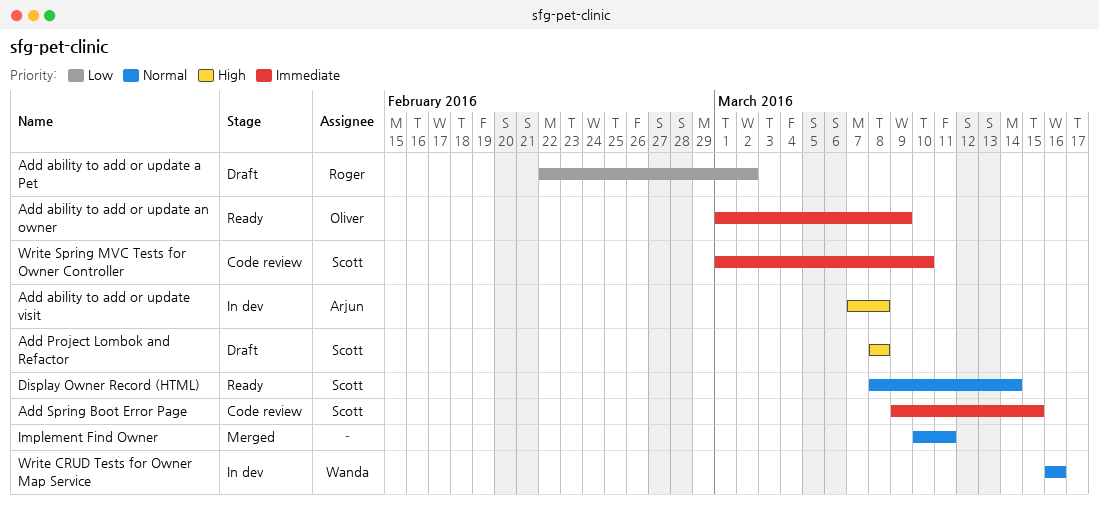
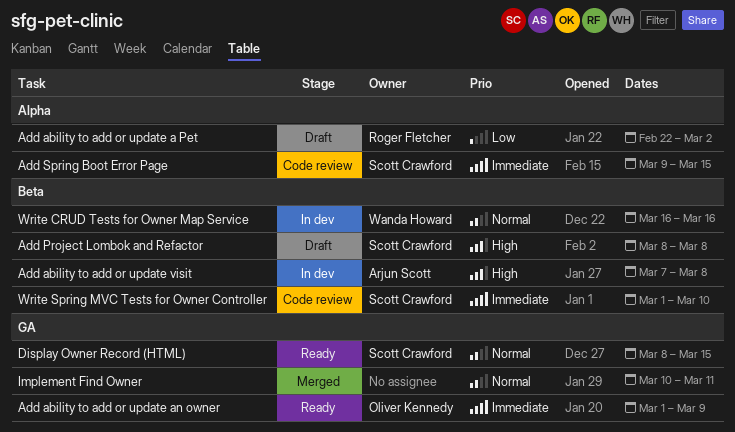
Display Owner Record (HTML), due: Mar 14 -> Mar 15

